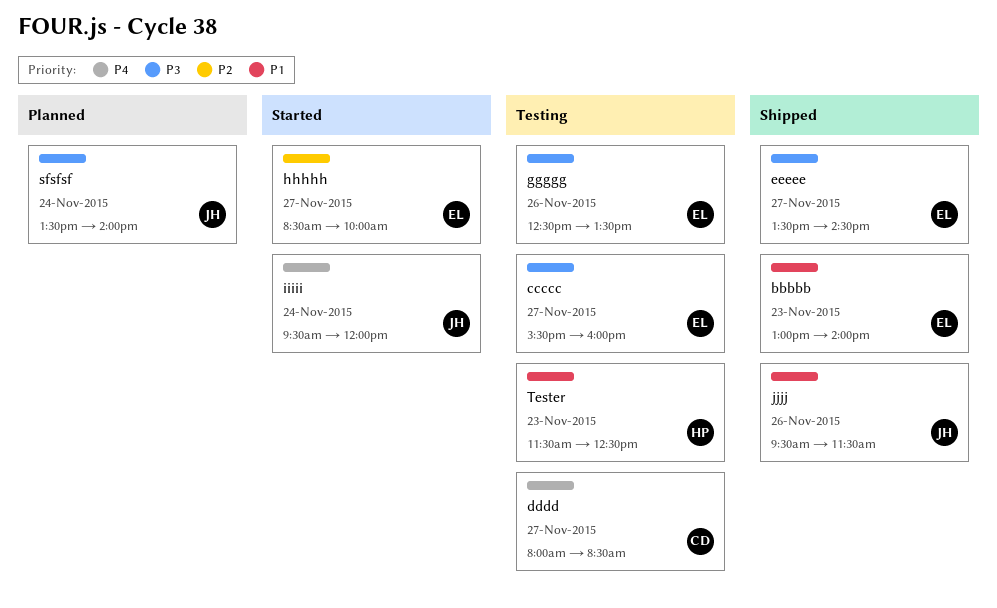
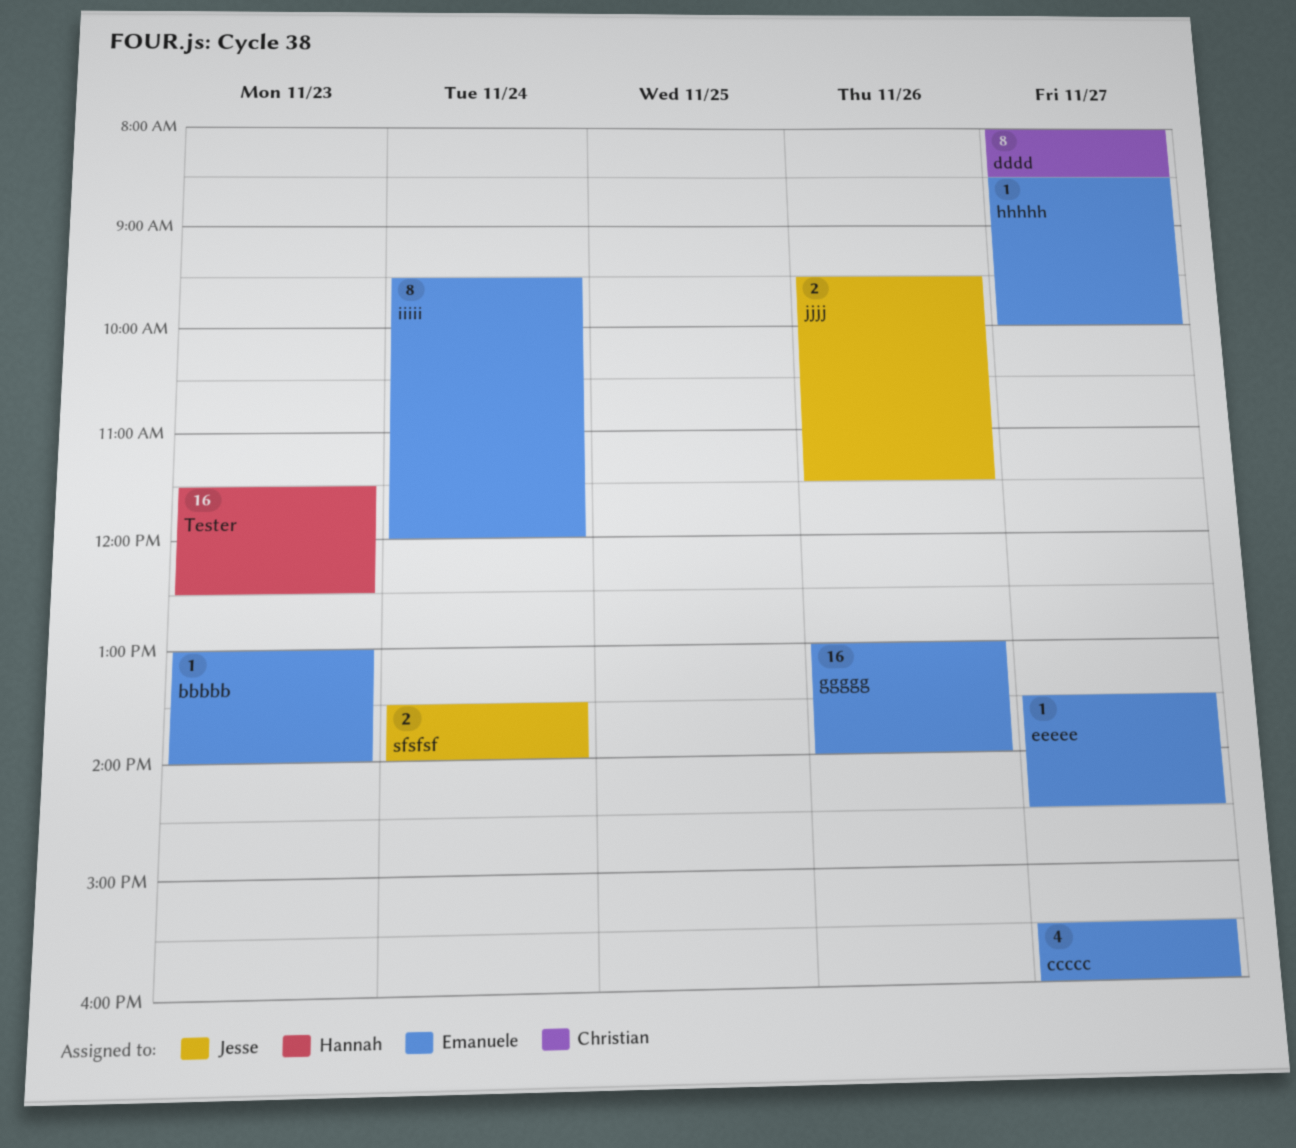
ggggg, begins: 12:30 -> 13:00
ggggg, ends: 13:30 -> 14:00
iiiii, owner: Jesse -> Emanuele

